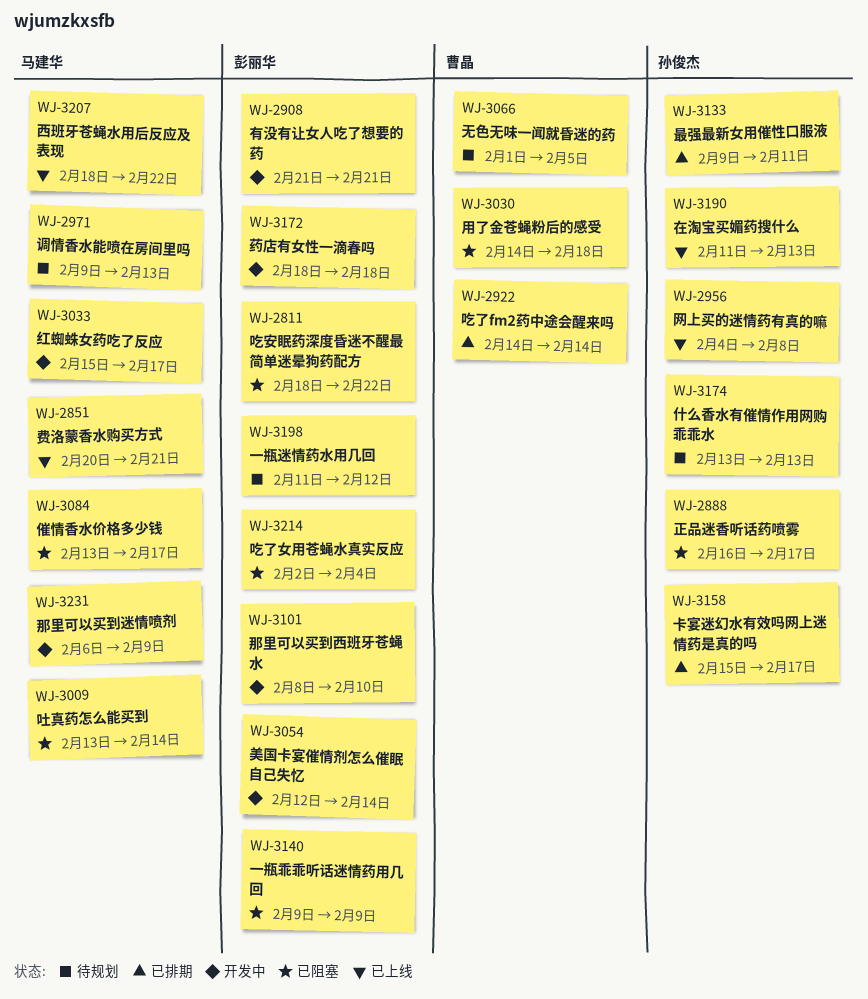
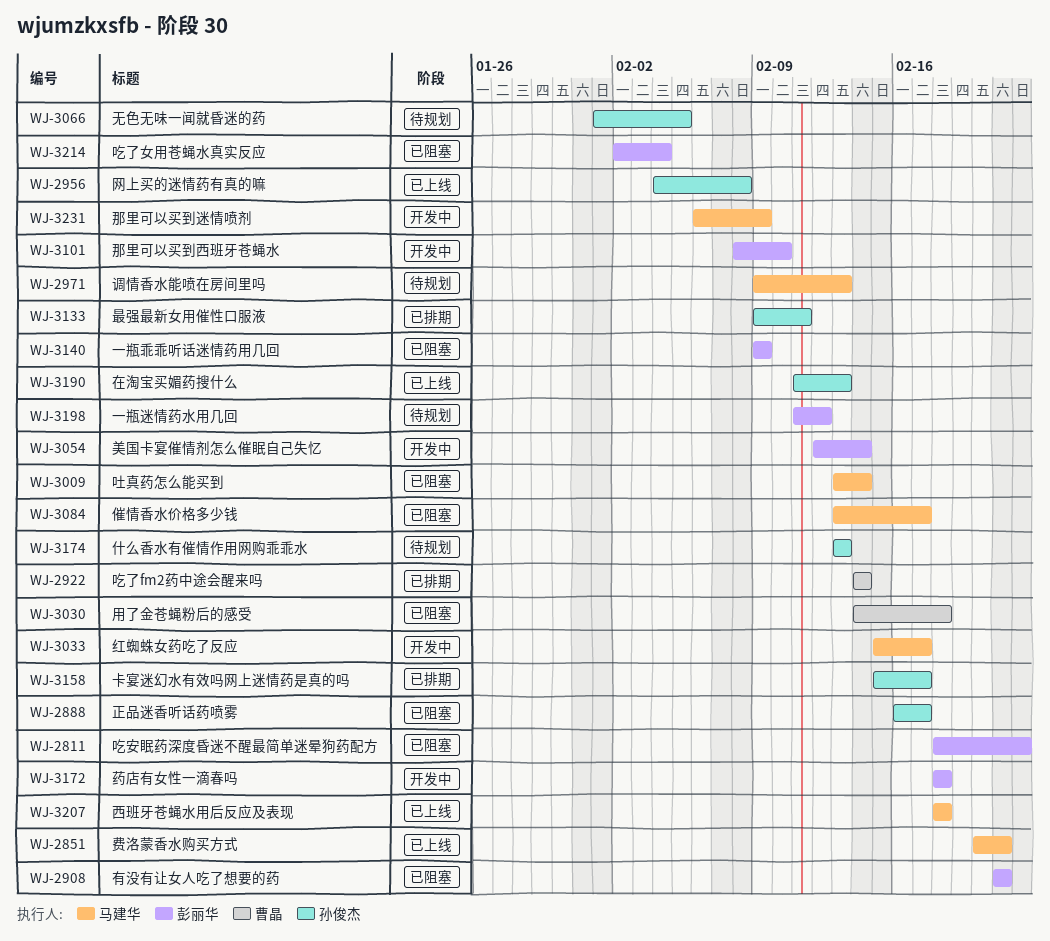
WJ-2908, status: 开发中 -> 已阻塞
WJ-3066, owner: 曹晶 -> 孙俊杰
WJ-3207, due: Feb 22 -> Feb 18

